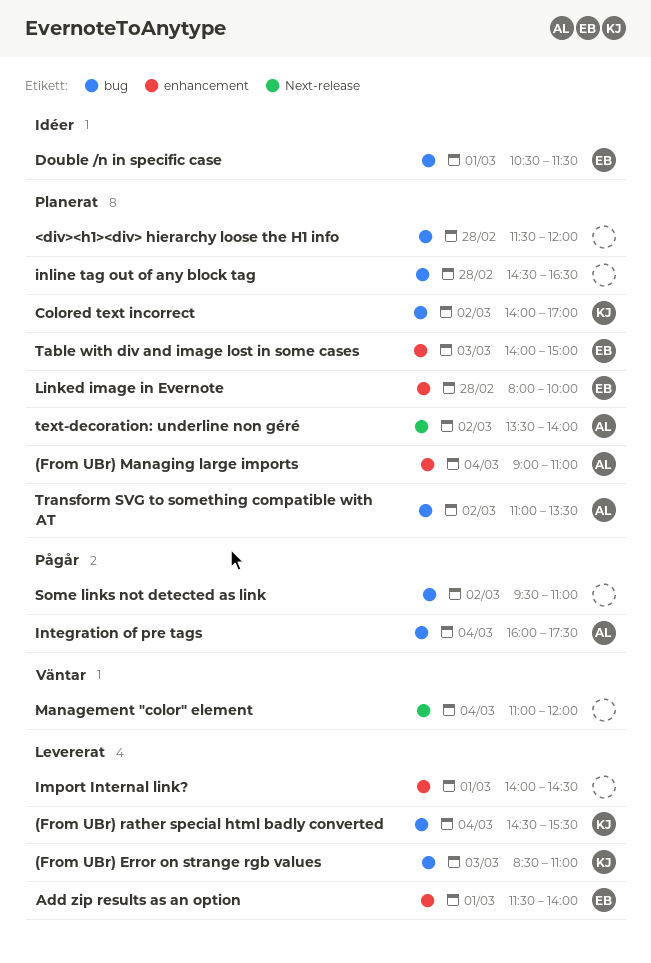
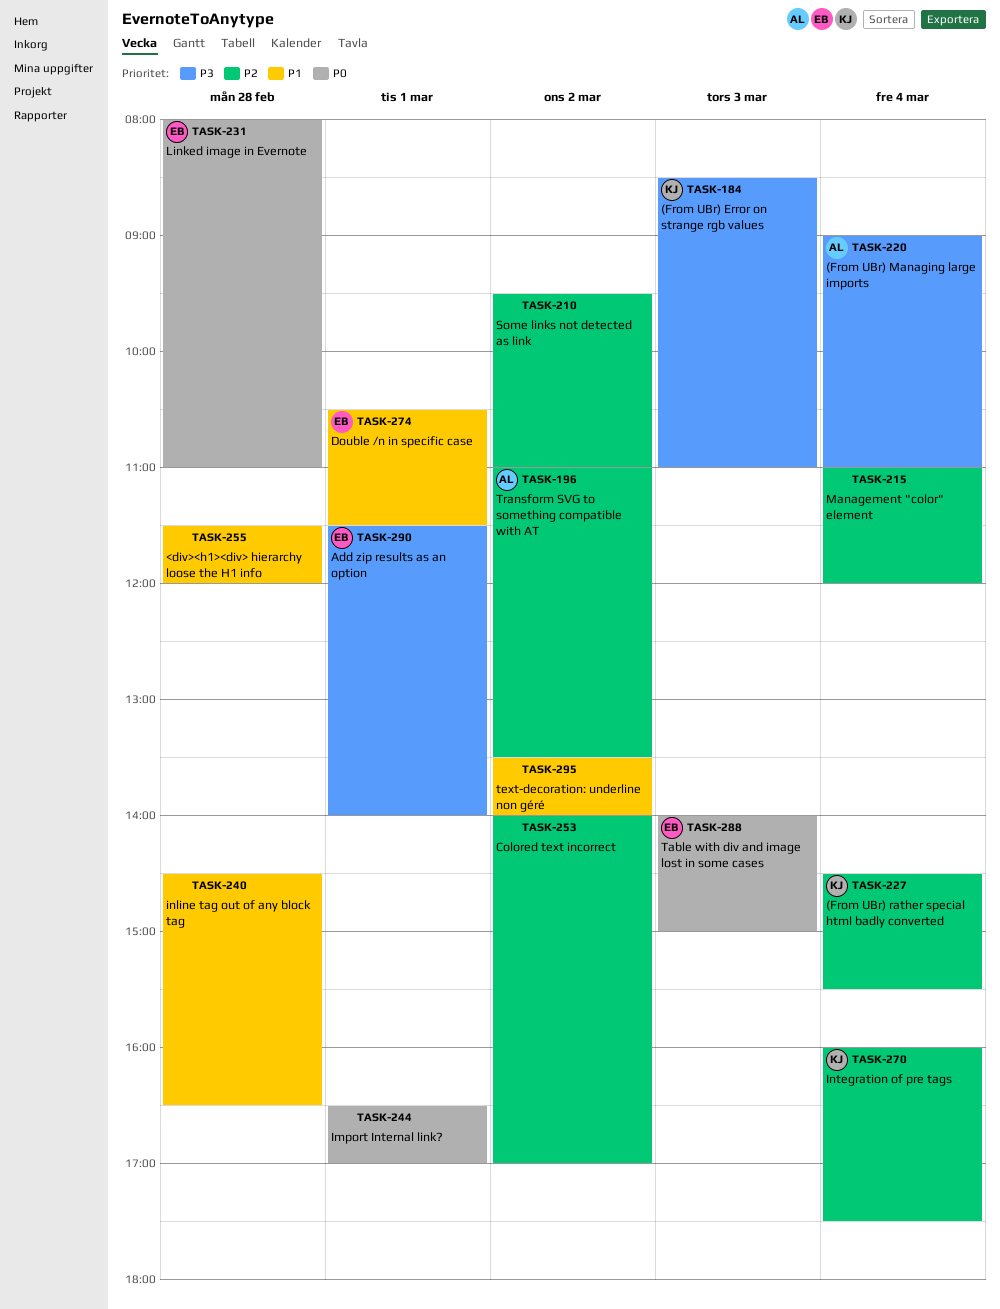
Colored text incorrect, owner: KJ -> none
Import Internal link?, begins: 14:00 -> 16:30
Import Internal link?, ends: 14:30 -> 17:00
Integration of pre tags, owner: AL -> KJ
Linked image in Evernote, ends: 10:00 -> 11:00
text-decoration: underline non géré, owner: AL -> none

